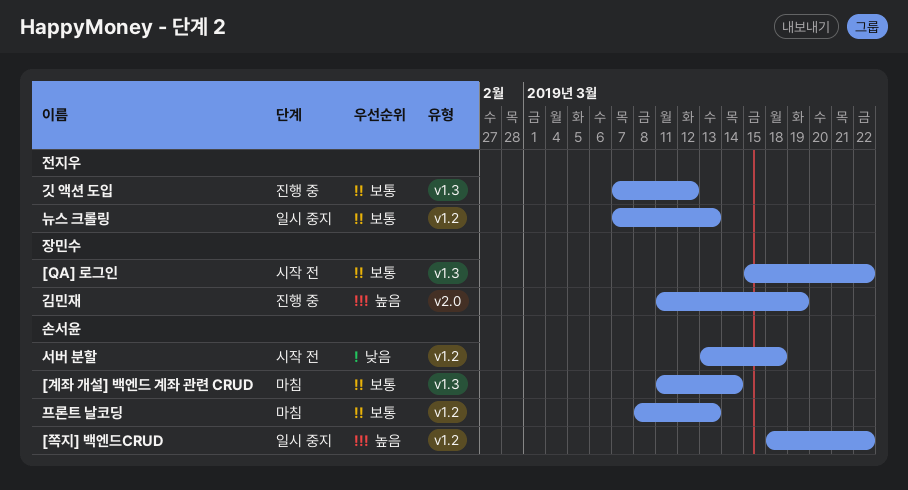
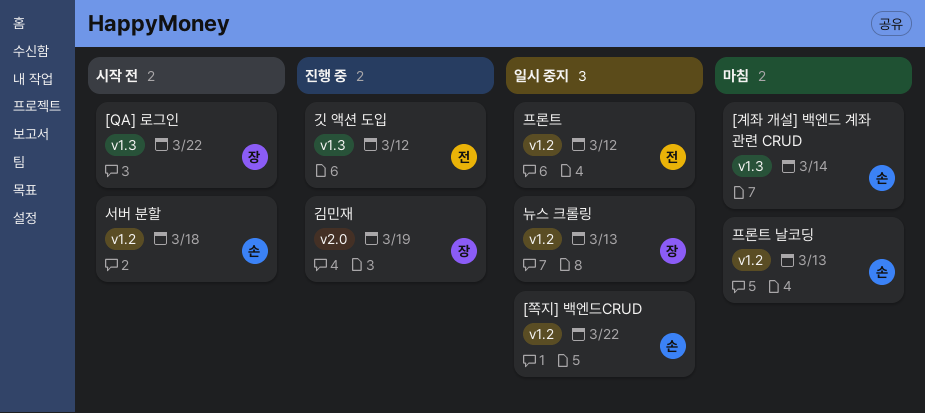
뉴스 크롤링, owner: 전지우 -> 장민수
프론트: none -> present

